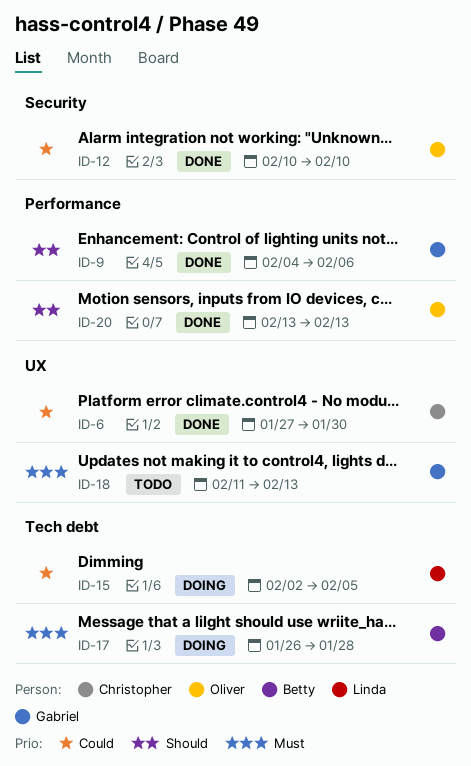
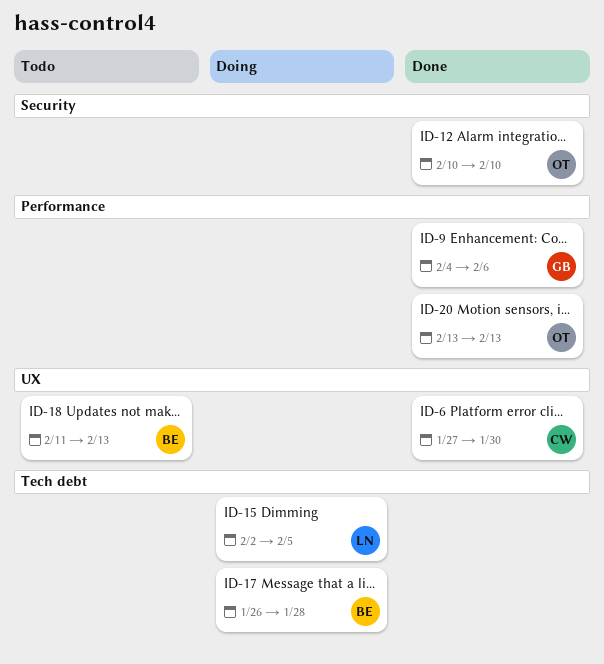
ID-18, owner: Gabriel -> Betty

